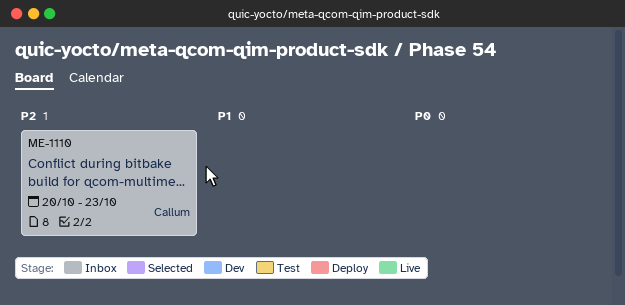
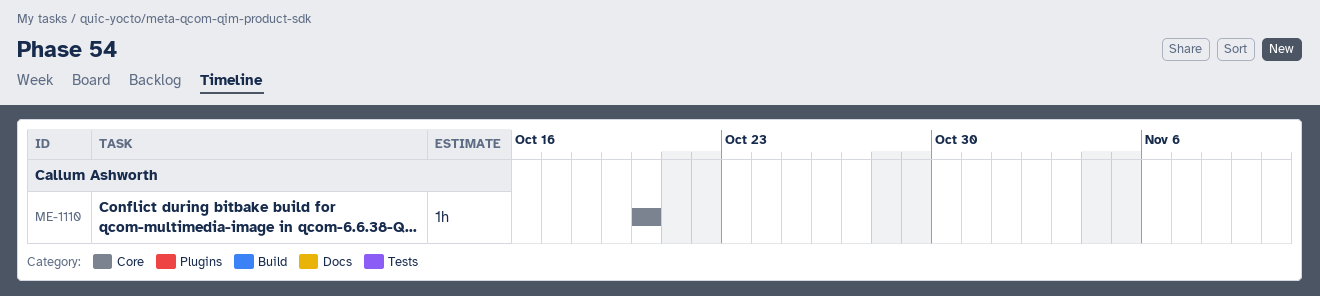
ME-1110, due: Oct 23 -> Oct 20

